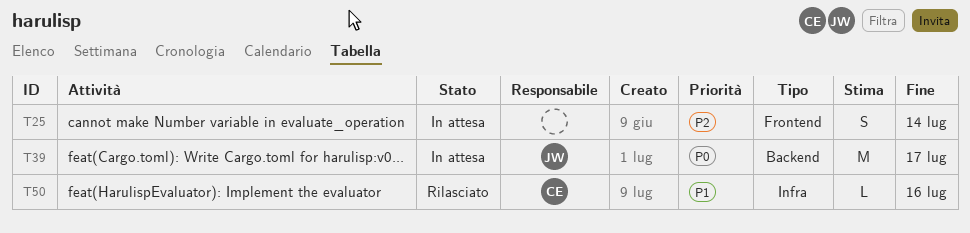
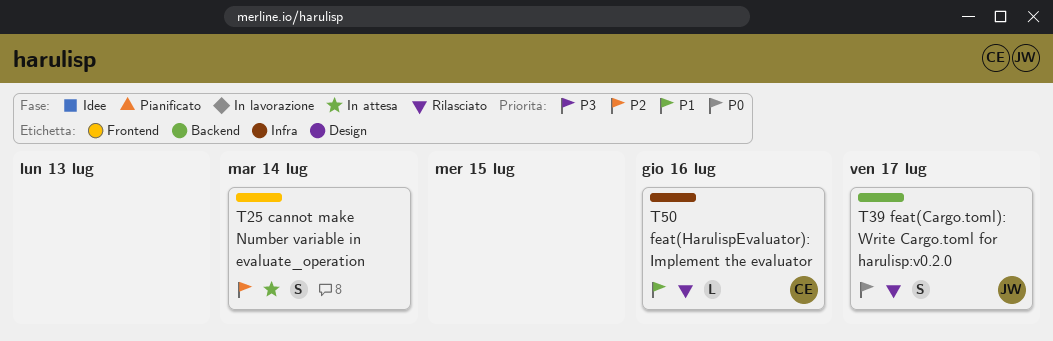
T39, status: In attesa -> Rilasciato
T39, estimate: M -> S

